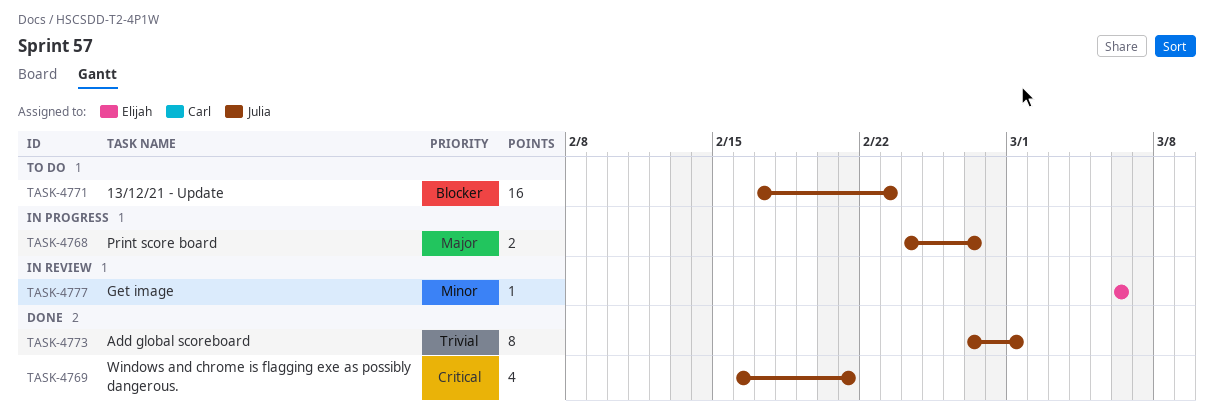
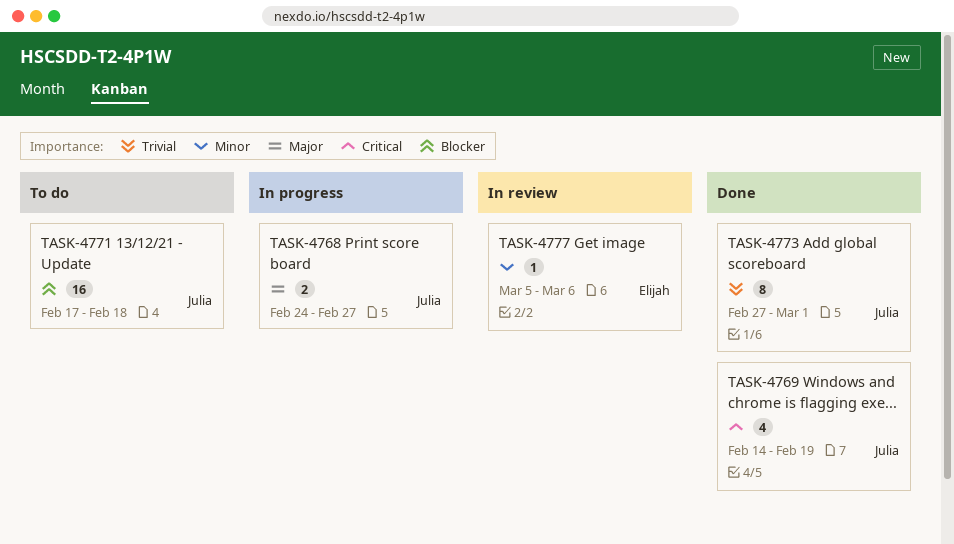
TASK-4769, start: Feb 16 -> Feb 14
TASK-4769, due: Feb 21 -> Feb 19
TASK-4771, due: Feb 23 -> Feb 18
TASK-4777, start: Mar 6 -> Mar 5

